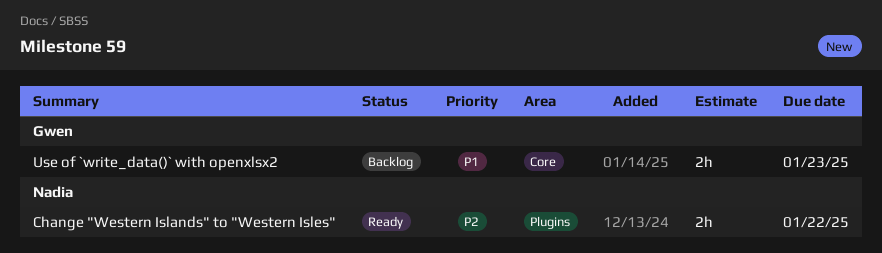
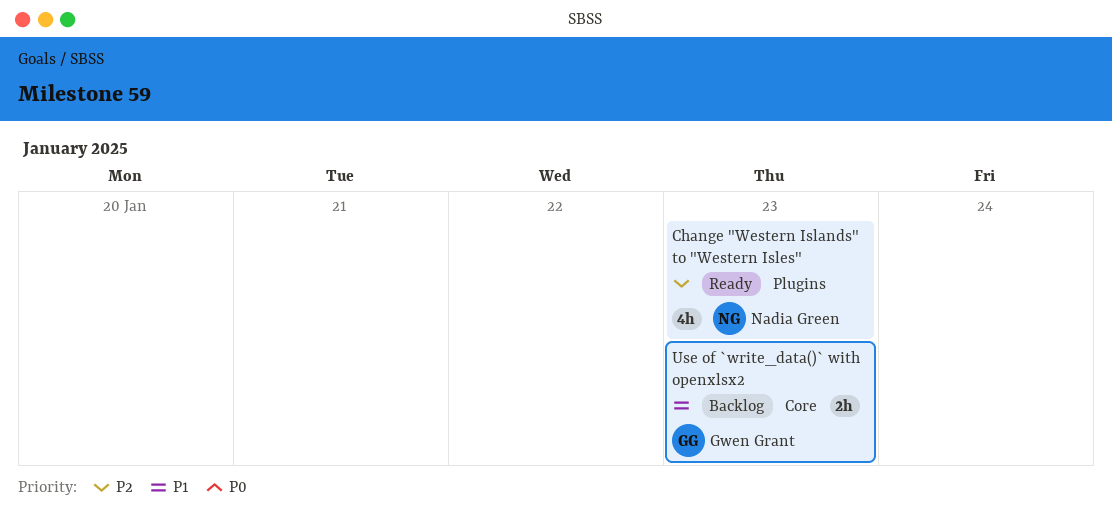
Change "Western Islands" to "Western Isles", estimate: 2h -> 4h
Change "Western Islands" to "Western Isles", due: Jan 22 -> Jan 23

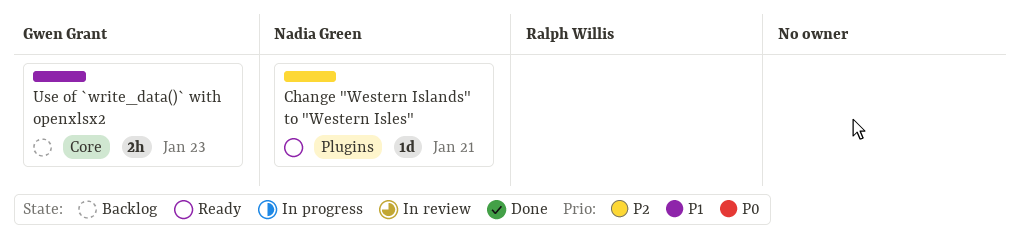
Change "Western Islands" to "Western Isles", estimate: 4h -> 1d
Change "Western Islands" to "Western Isles", due: Jan 23 -> Jan 21

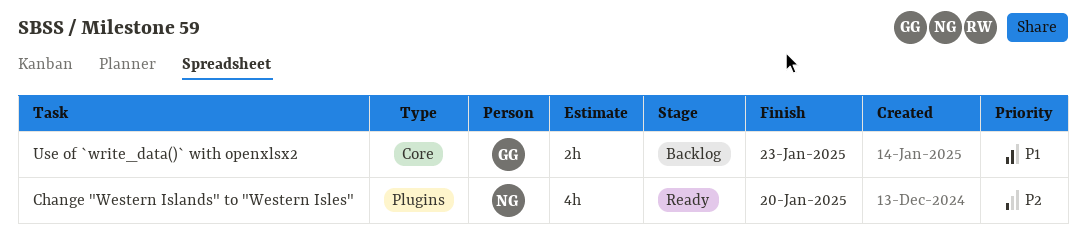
Change "Western Islands" to "Western Isles", estimate: 1d -> 4h
Change "Western Islands" to "Western Isles", due: Jan 21 -> Jan 20

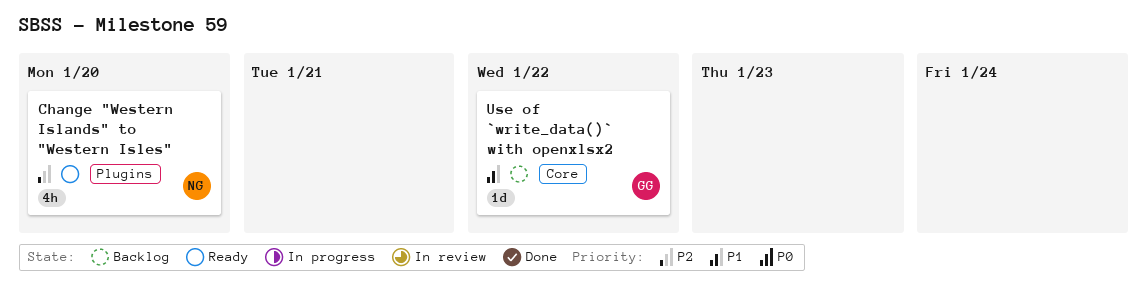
Use of `write_data()` with openxlsx2, estimate: 2h -> 1d
Use of `write_data()` with openxlsx2, due: Jan 23 -> Jan 22

